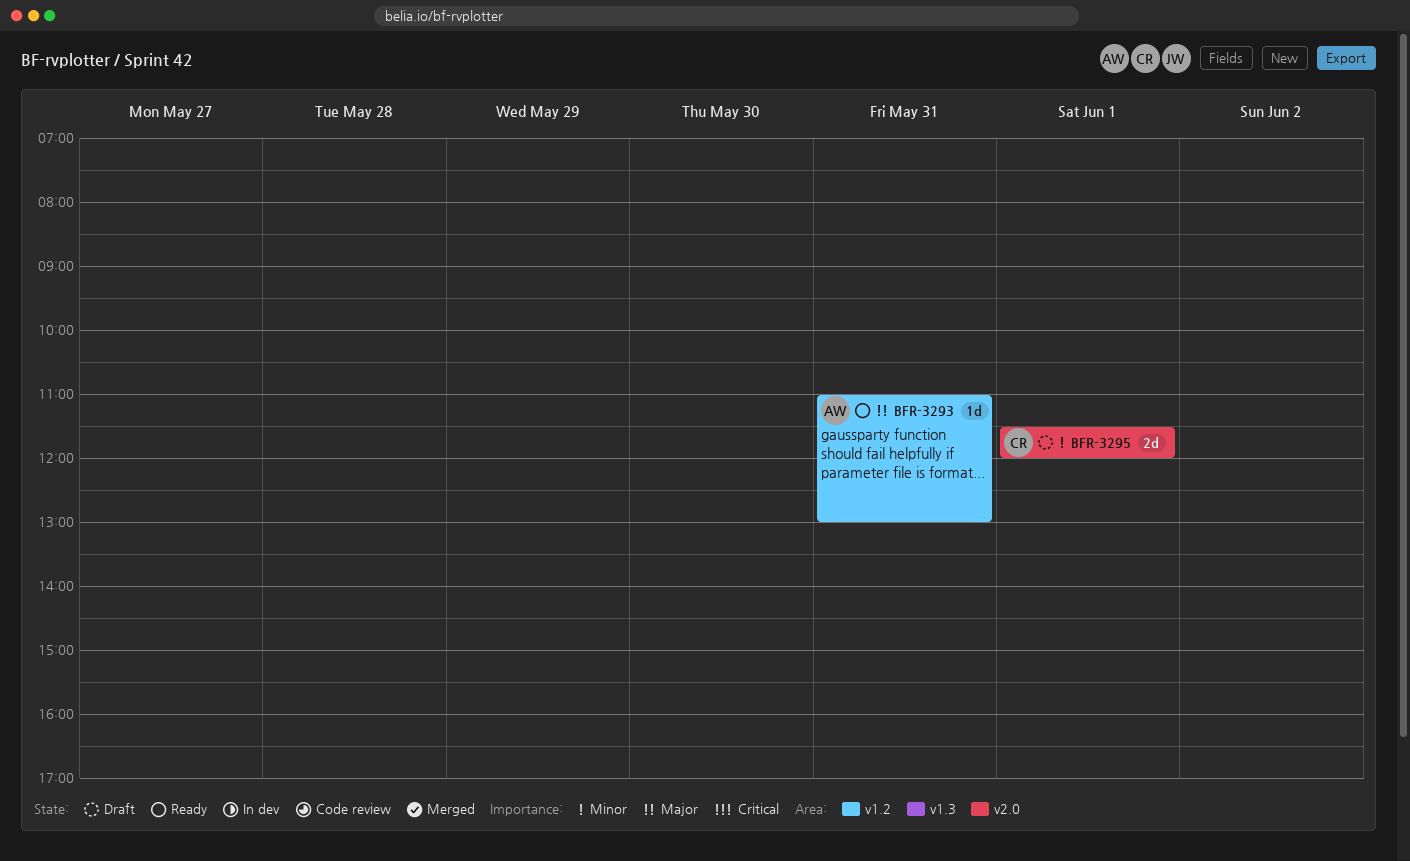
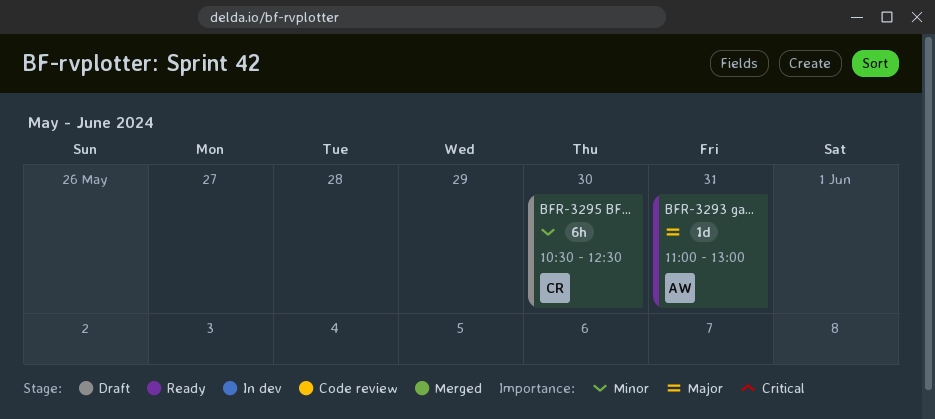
BFR-3295, estimate: 2d -> 6h
BFR-3295, day: Jun 1 -> May 30
BFR-3295, begins: 11:30 -> 10:30
BFR-3295, ends: 12:00 -> 12:30

